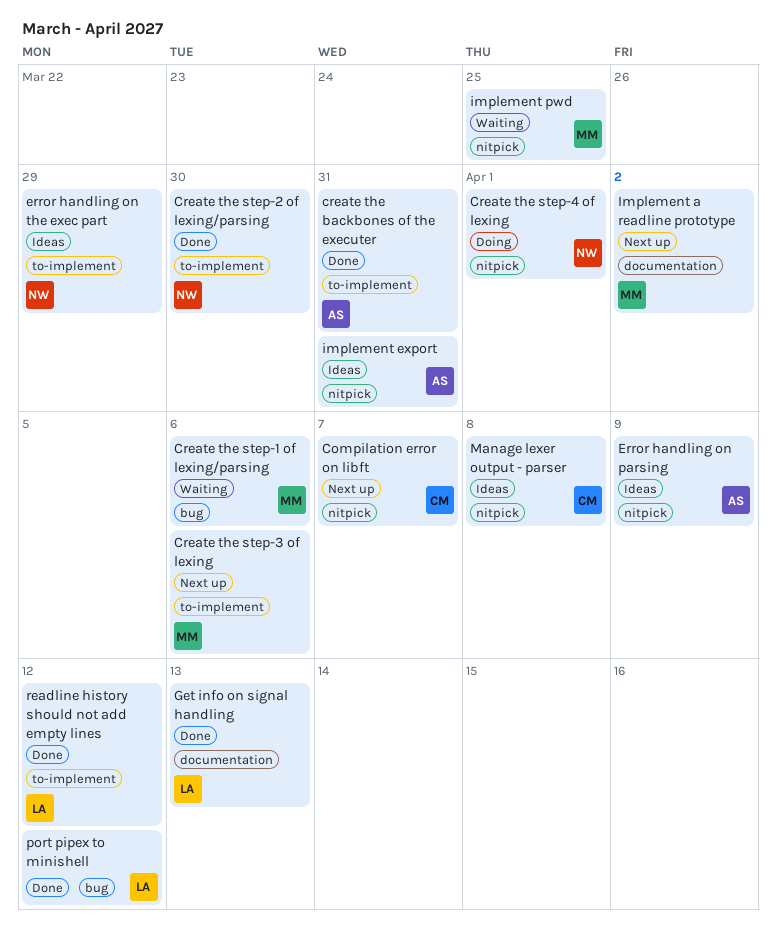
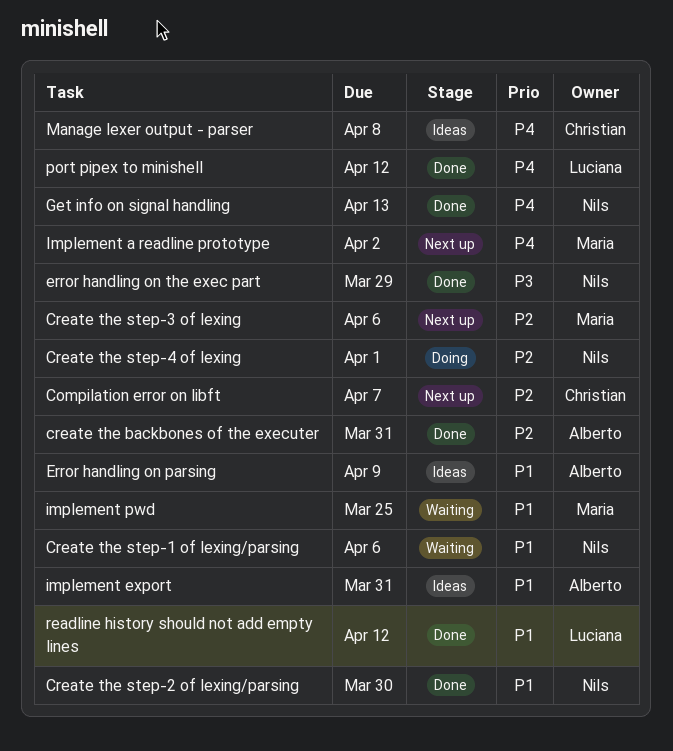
Create the step-1 of lexing/parsing, owner: Maria -> Nils
error handling on the exec part, status: Ideas -> Done
Get info on signal handling, owner: Luciana -> Nils

